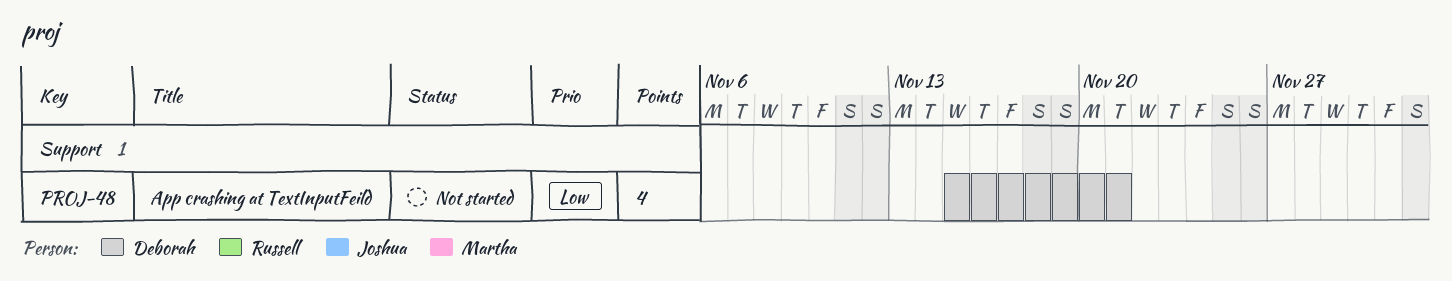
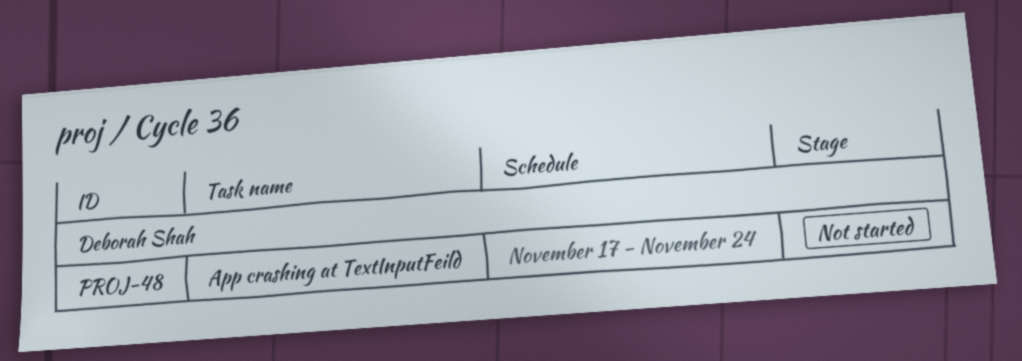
PROJ-48, start: Nov 15 -> Nov 17
PROJ-48, due: Nov 21 -> Nov 24

